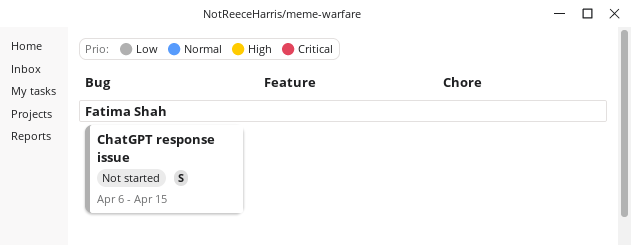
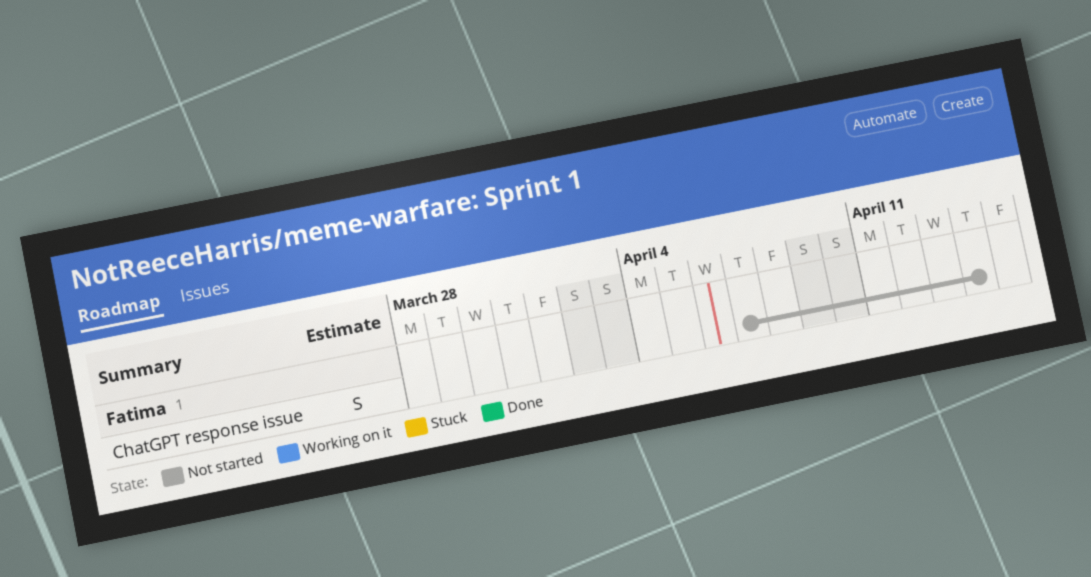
ChatGPT response issue, start: Apr 6 -> Apr 7
ChatGPT response issue, due: Apr 15 -> Apr 14

